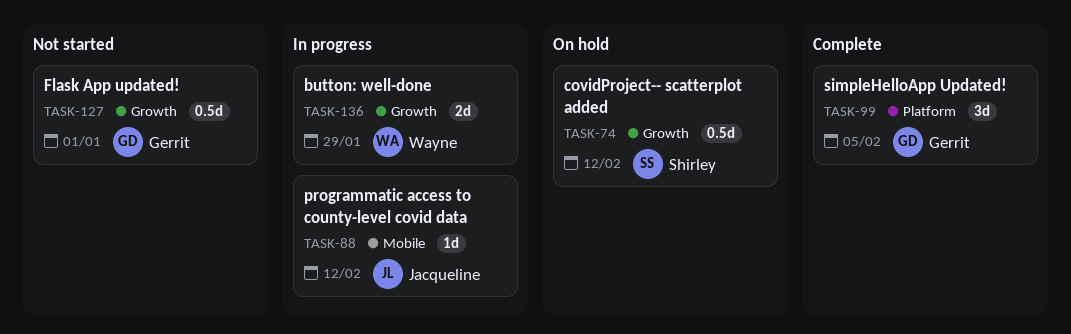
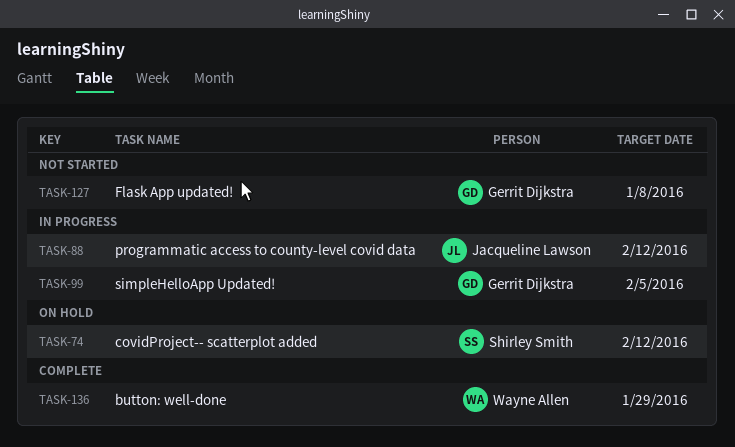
TASK-99, status: Complete -> In progress
TASK-127, due: Jan 1 -> Jan 8
TASK-136, status: In progress -> Complete

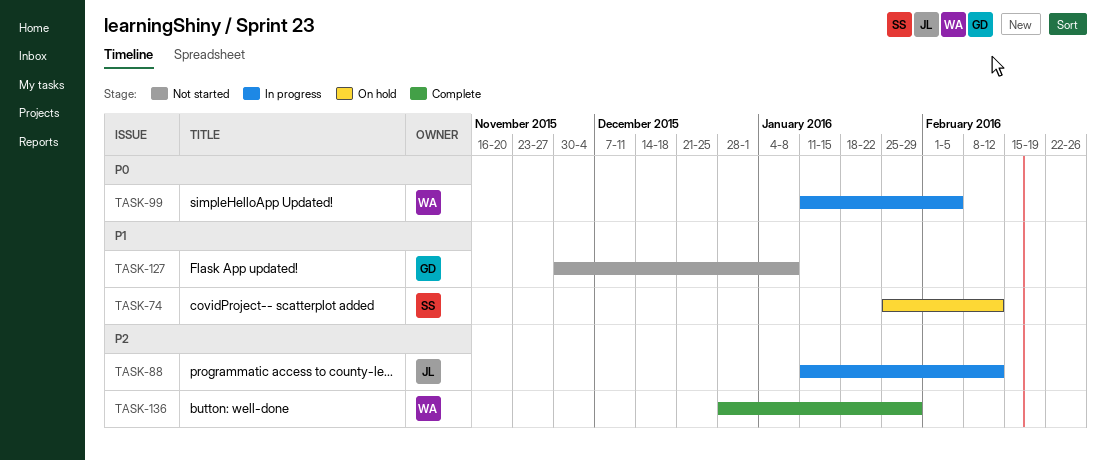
TASK-99, owner: Gerrit Dijkstra -> Wayne Allen

